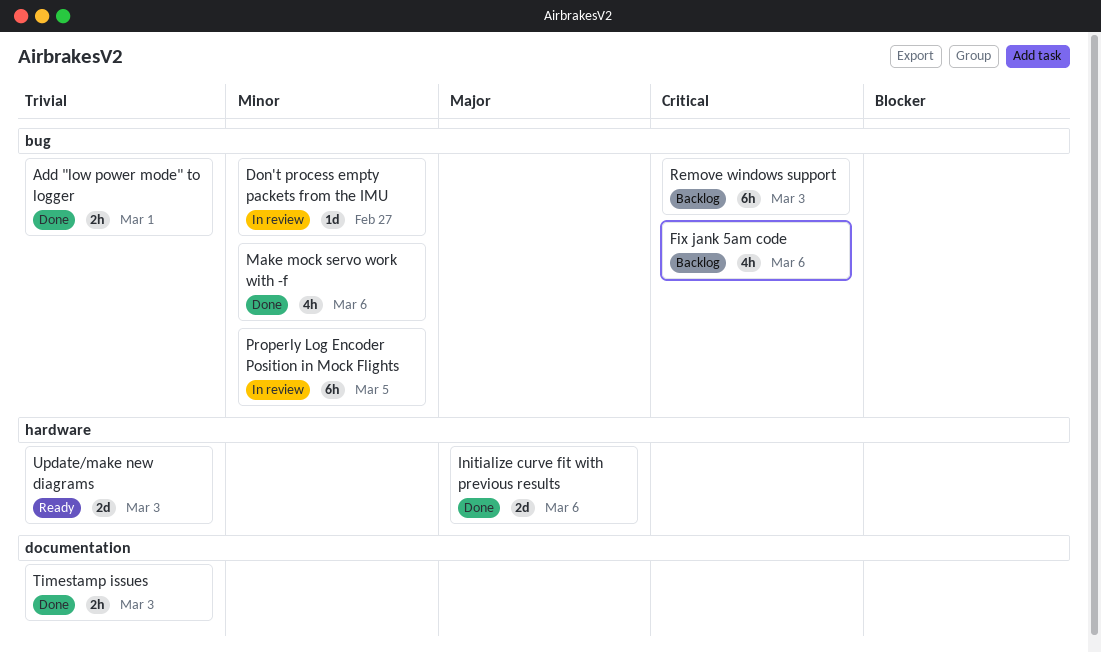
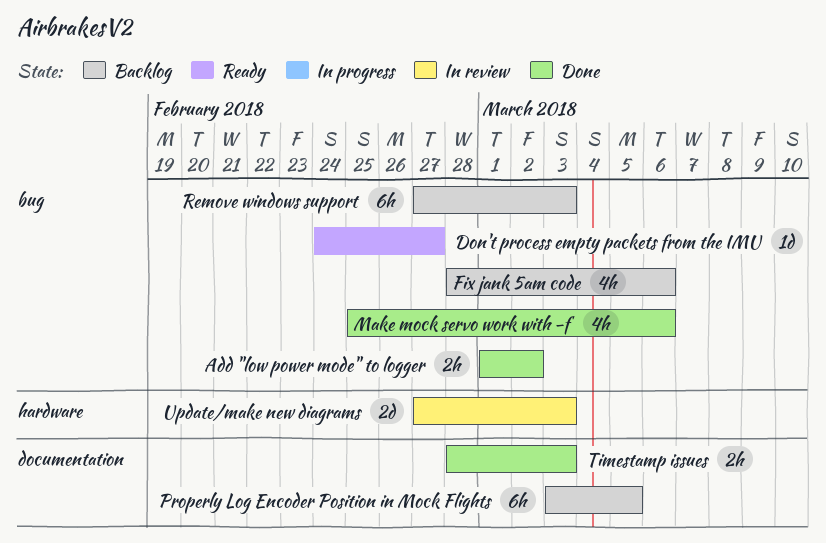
Add "low power mode" to logger, due: Mar 1 -> Mar 2
Don't process empty packets from the IMU, status: In review -> Ready
Initialize curve fit with previous results: present -> none
Properly Log Encoder Position in Mock Flights, status: In review -> Backlog
Properly Log Encoder Position in Mock Flights, label: bug -> documentation
Update/make new diagrams, status: Ready -> In review

